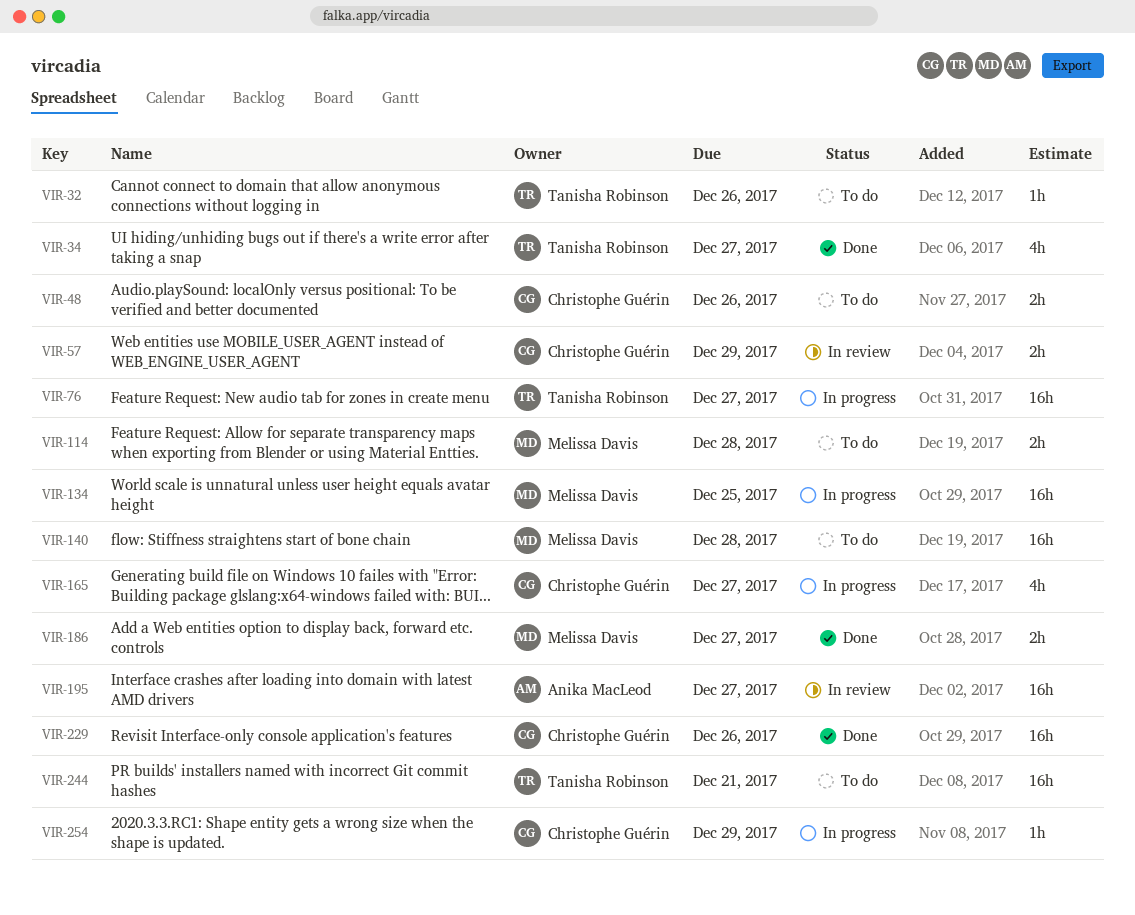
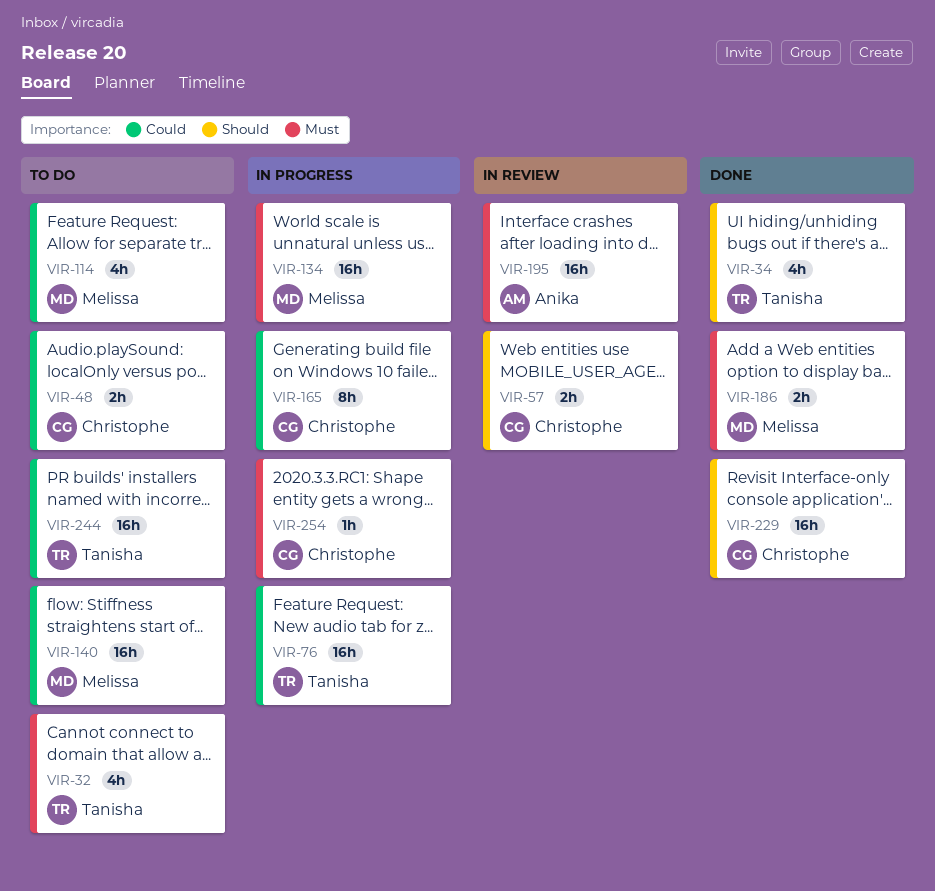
VIR-32, estimate: 1h -> 4h
VIR-114, estimate: 2h -> 4h
VIR-165, estimate: 4h -> 8h

